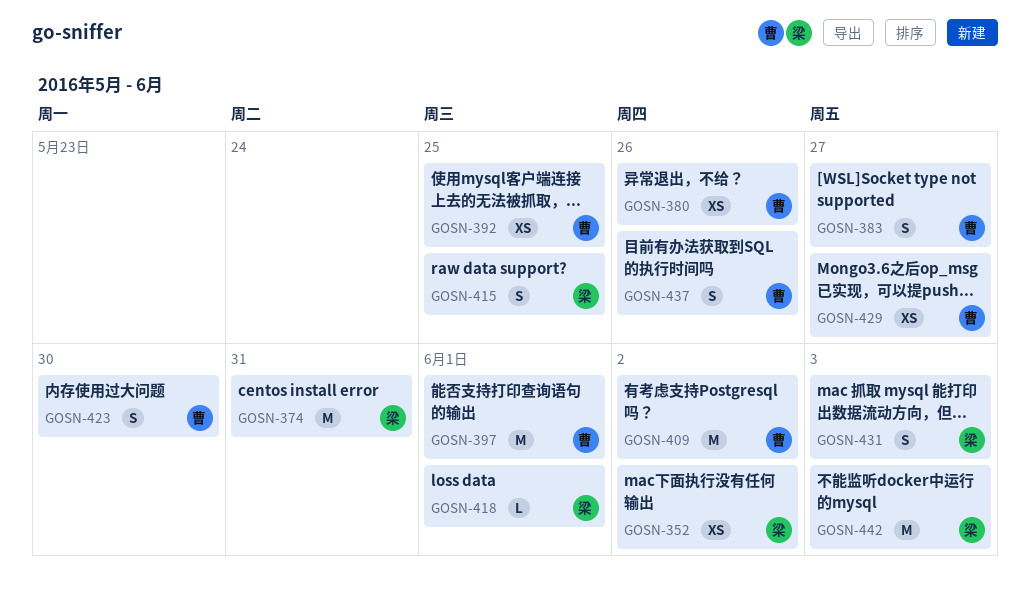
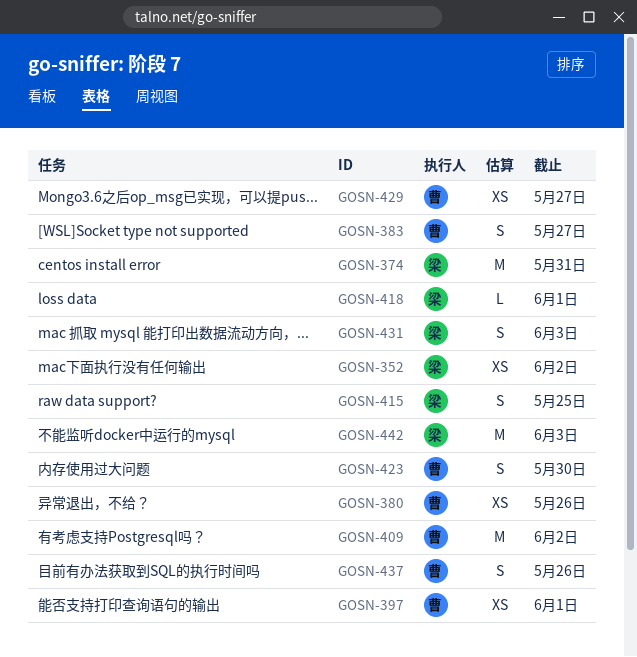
GOSN-392: present -> none
GOSN-397, estimate: M -> XS

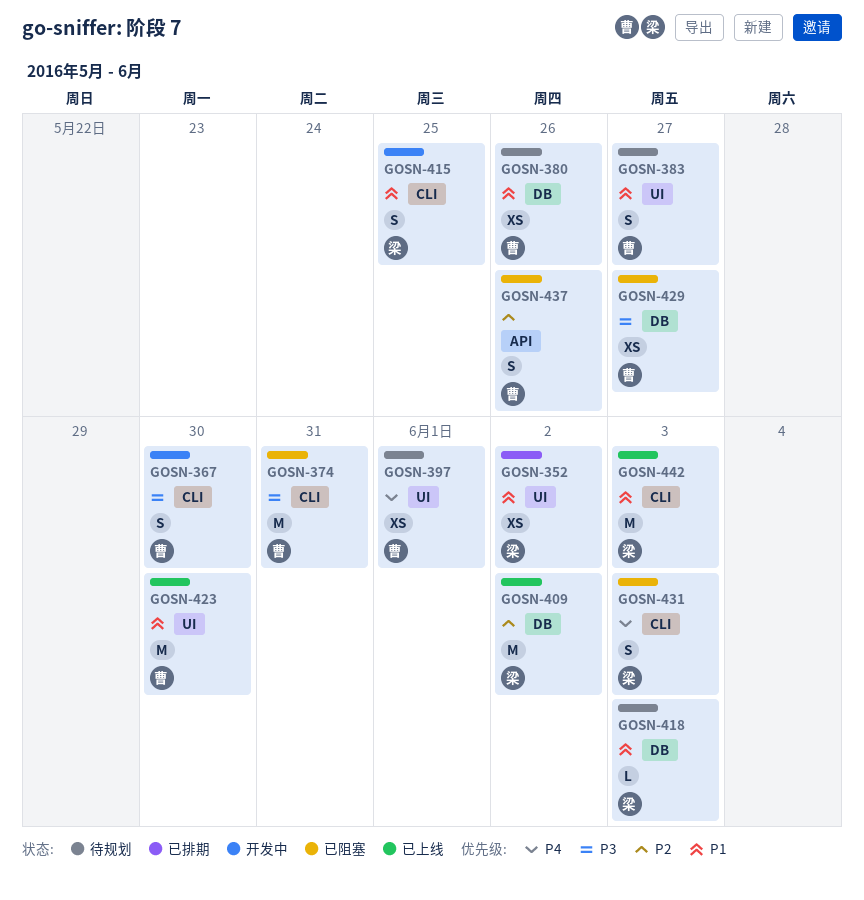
GOSN-367: none -> present
GOSN-374, owner: 梁 -> 曹
GOSN-409, owner: 曹 -> 梁
GOSN-418, due: Jun 1 -> Jun 3
GOSN-423, estimate: S -> M

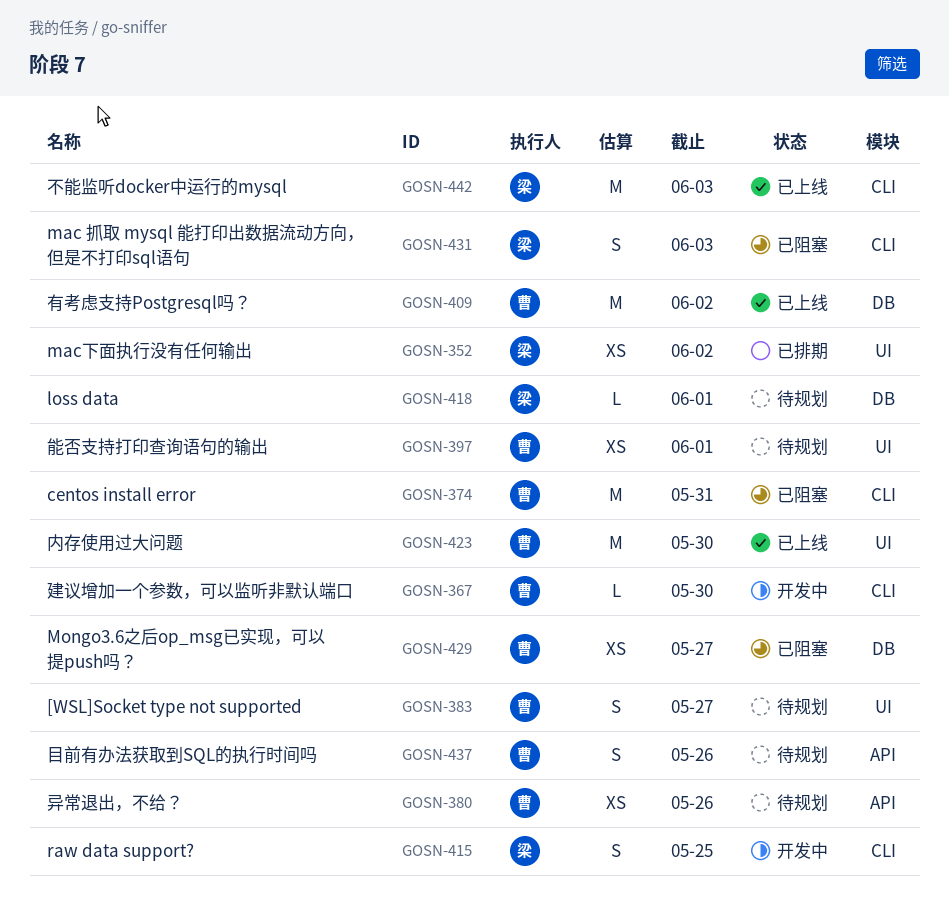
GOSN-367, estimate: S -> L
GOSN-380, label: DB -> API
GOSN-409, owner: 梁 -> 曹
GOSN-418, due: Jun 3 -> Jun 1
GOSN-437, status: 已阻塞 -> 待规划

